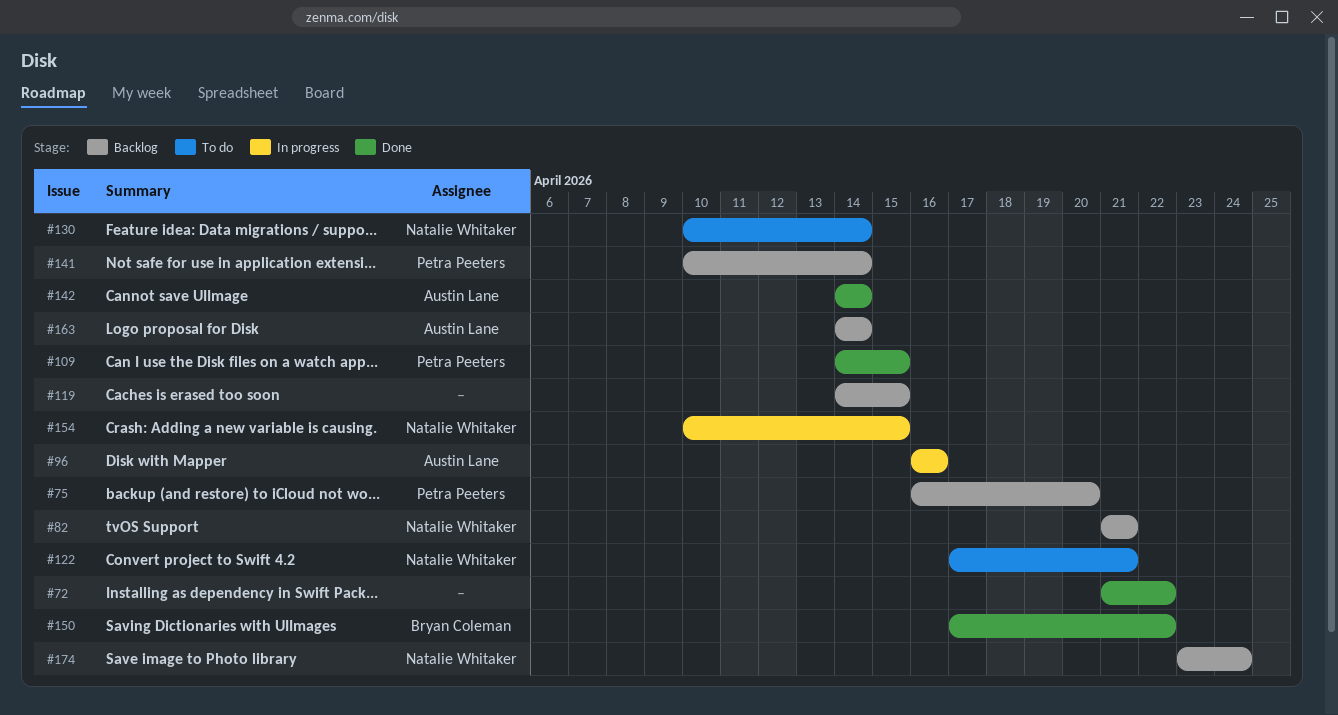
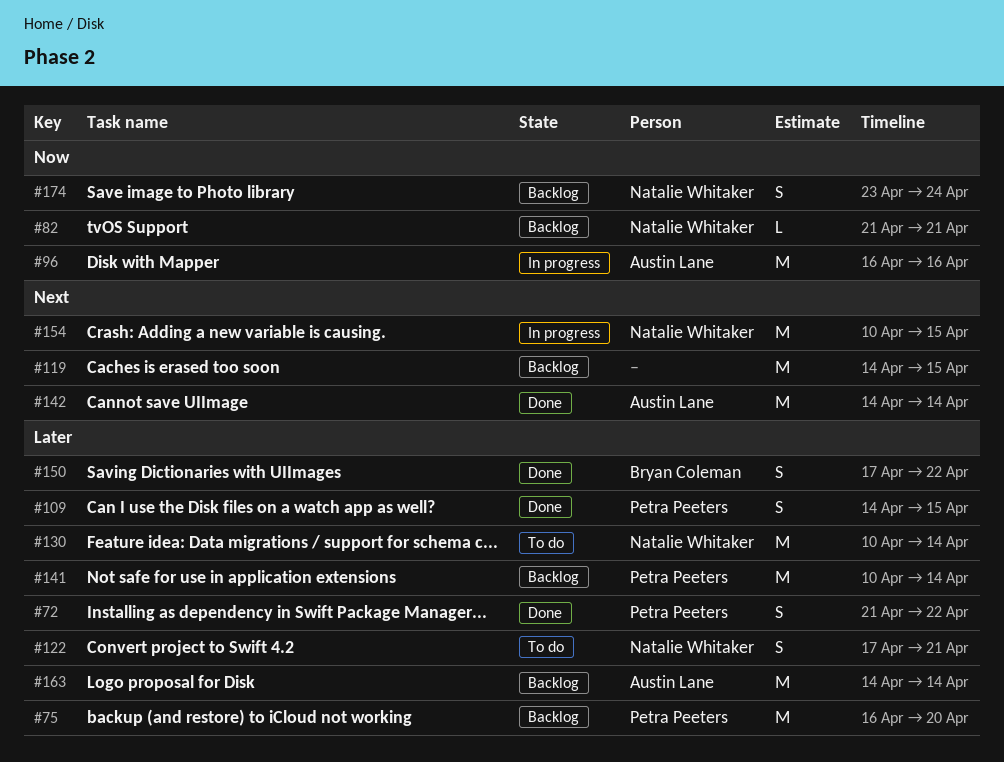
#72, owner: none -> Petra Peeters

